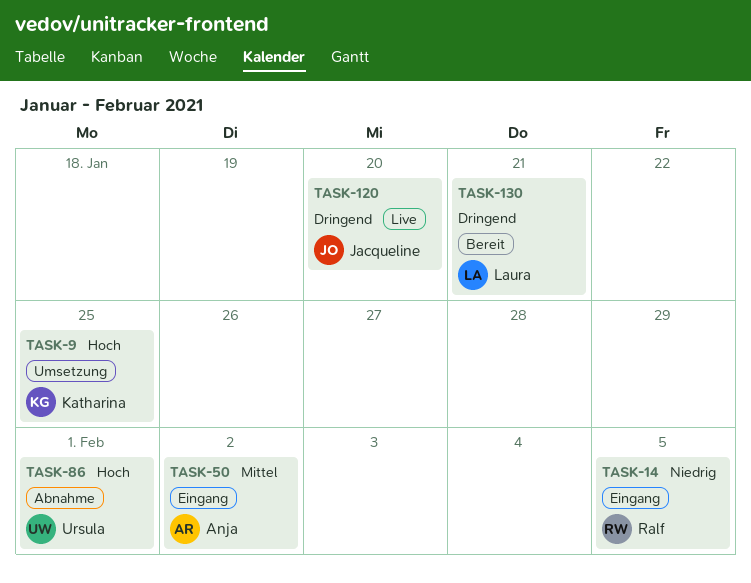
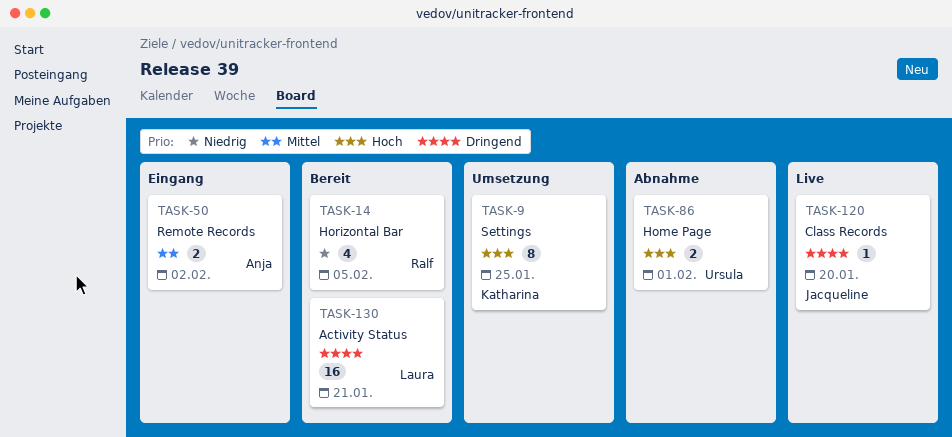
TASK-14, status: Eingang -> Bereit

